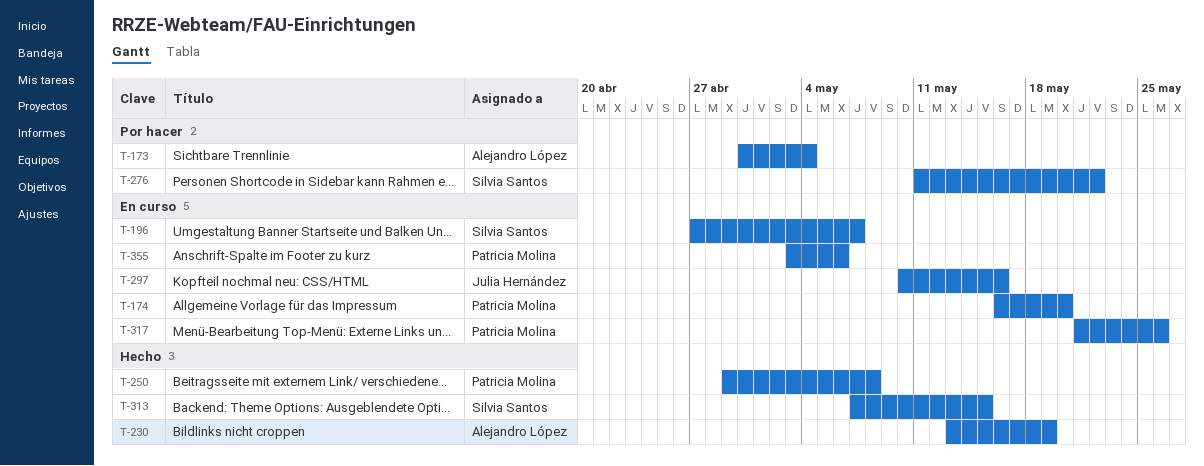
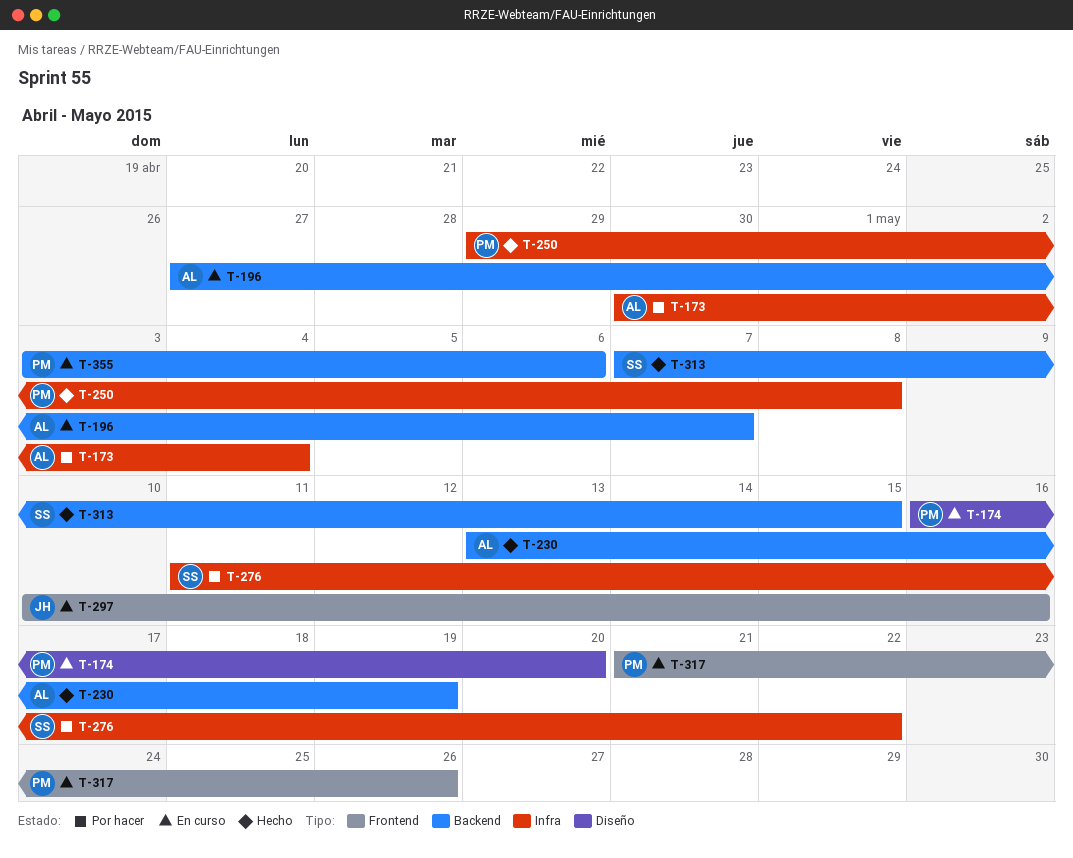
T-196, owner: Silvia Santos -> Alejandro López

